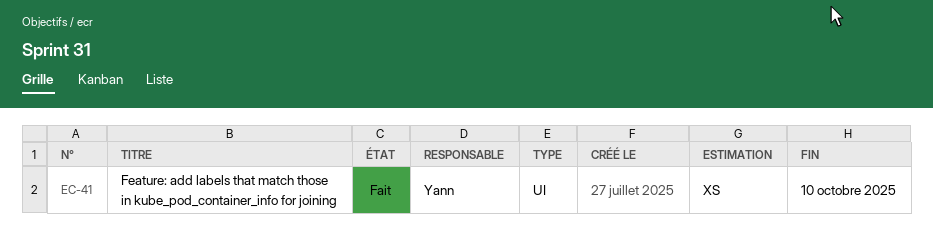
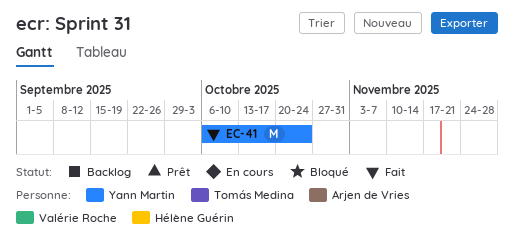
EC-41, estimate: XS -> M
EC-41, due: Oct 10 -> Oct 24

